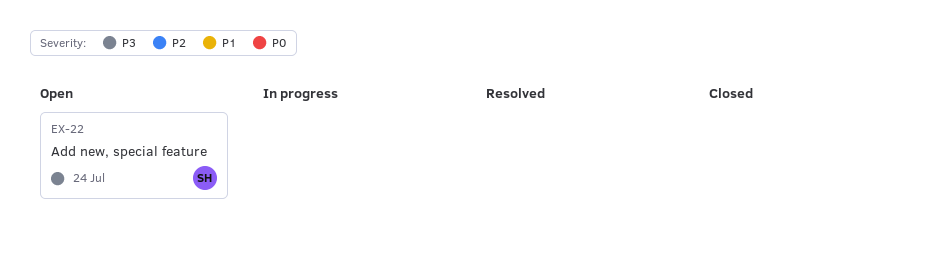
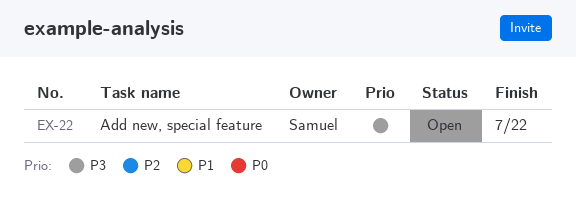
EX-22, due: Jul 24 -> Jul 22

